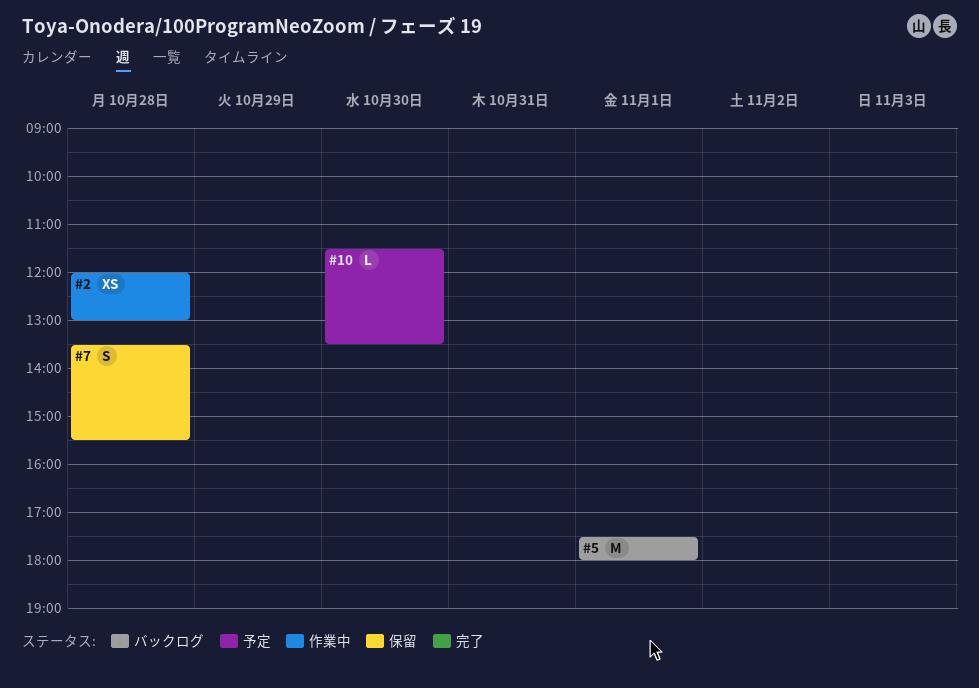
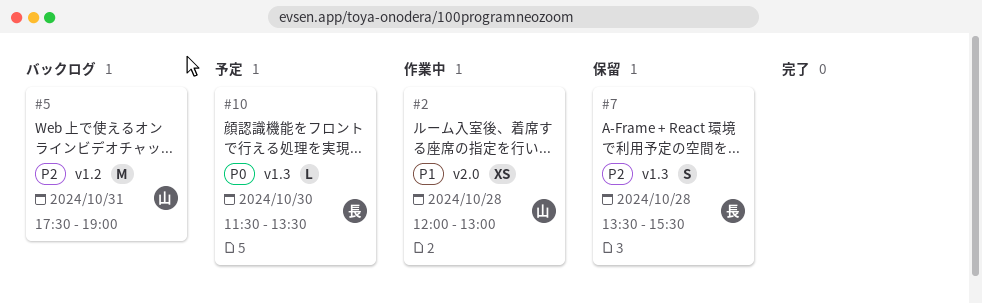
#5, day: Nov 1 -> Oct 31
#5, ends: 18:00 -> 19:00

